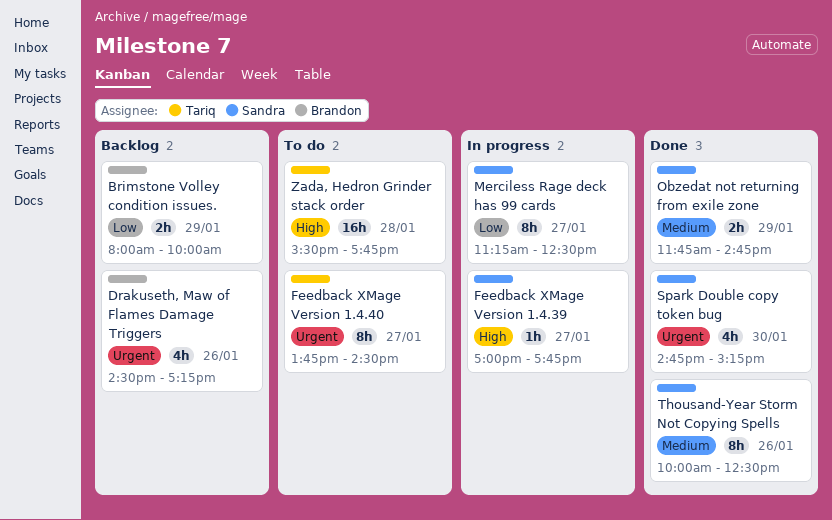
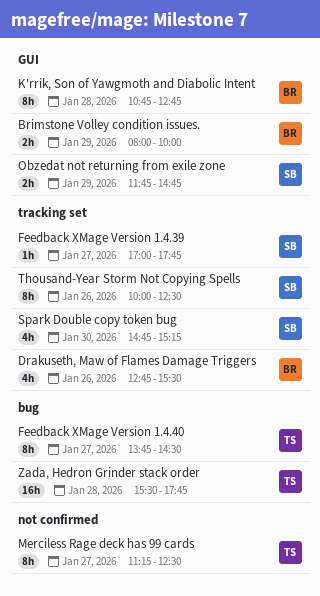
Drakuseth, Maw of Flames Damage Triggers, begins: 14:30 -> 12:45
Drakuseth, Maw of Flames Damage Triggers, ends: 17:15 -> 15:30
K'rrik, Son of Yawgmoth and Diabolic Intent: none -> present
Merciless Rage deck has 99 cards, owner: Sandra -> Tariq

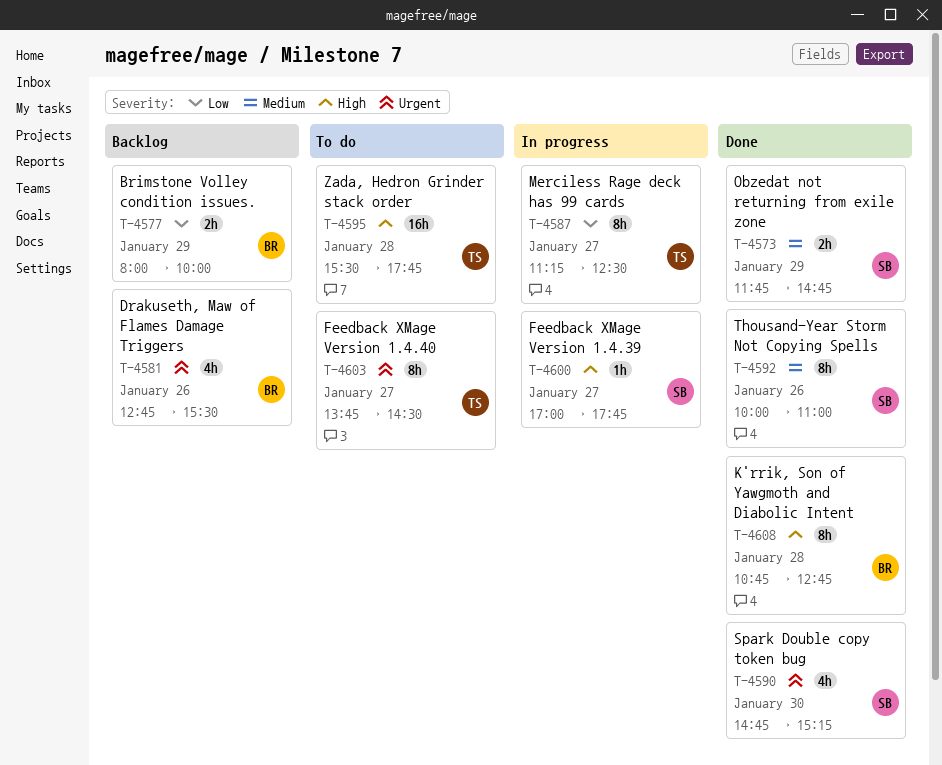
Thousand-Year Storm Not Copying Spells, ends: 12:30 -> 11:00

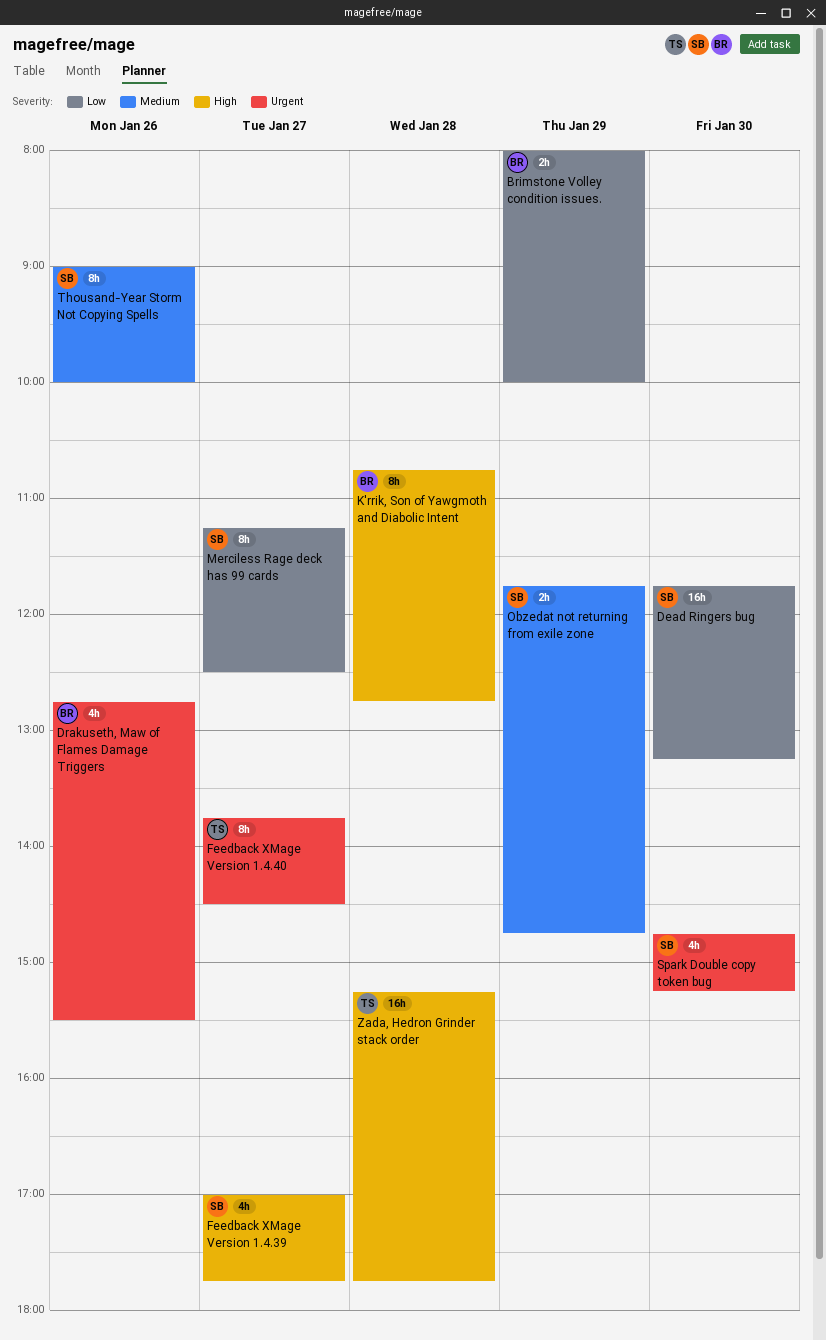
Dead Ringers bug: none -> present
Feedback XMage Version 1.4.39, estimate: 1h -> 4h
Merciless Rage deck has 99 cards, owner: TS -> SB
Thousand-Year Storm Not Copying Spells, begins: 10:00 -> 09:00
Thousand-Year Storm Not Copying Spells, ends: 11:00 -> 10:00
Zada, Hedron Grinder stack order, begins: 15:30 -> 15:15

